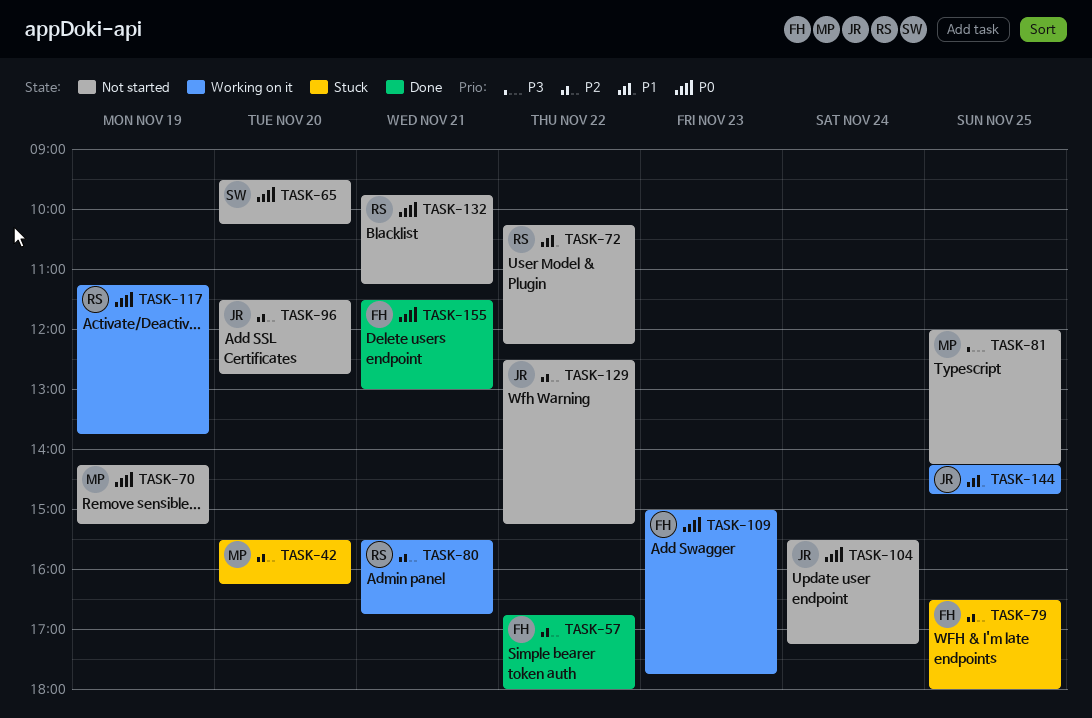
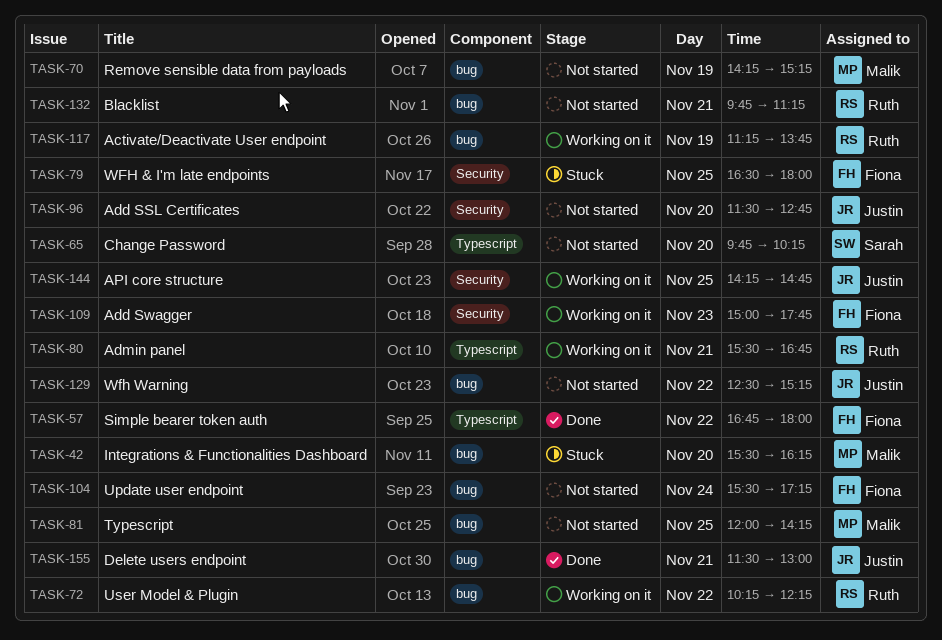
TASK-65, begins: 09:30 -> 09:45
TASK-72, status: Not started -> Working on it
TASK-104, owner: Justin -> Fiona
TASK-155, owner: Fiona -> Justin

